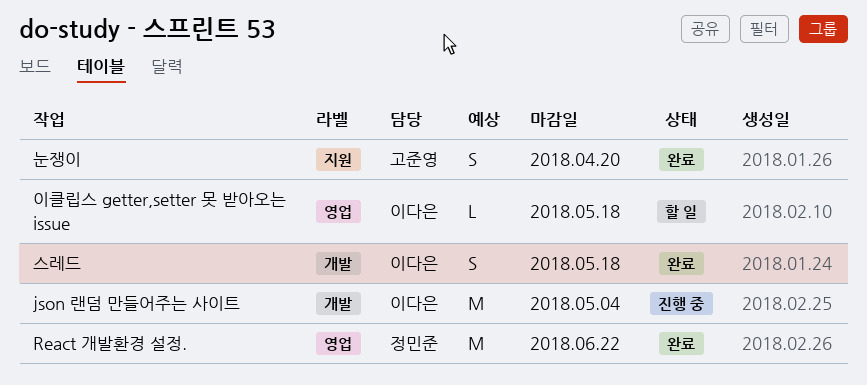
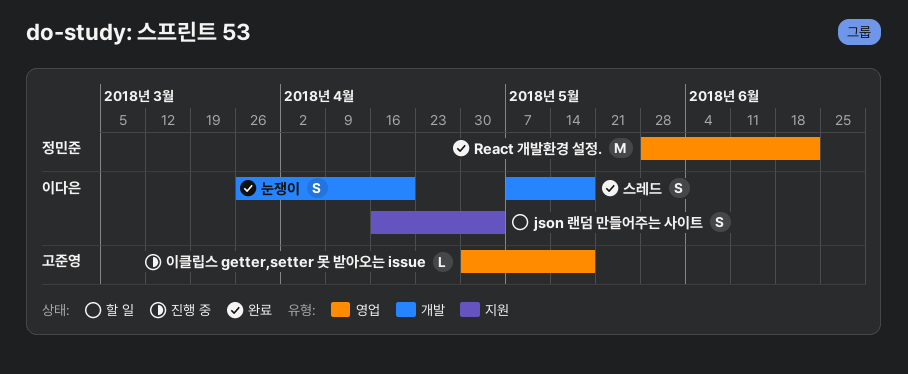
json 랜덤 만들어주는 사이트, status: 진행 중 -> 할 일
json 랜덤 만들어주는 사이트, label: 개발 -> 지원
json 랜덤 만들어주는 사이트, estimate: M -> S
눈쟁이, owner: 고준영 -> 이다은
눈쟁이, label: 지원 -> 개발
이클립스 getter,setter 못 받아오는 issue, status: 할 일 -> 진행 중
이클립스 getter,setter 못 받아오는 issue, owner: 이다은 -> 고준영

